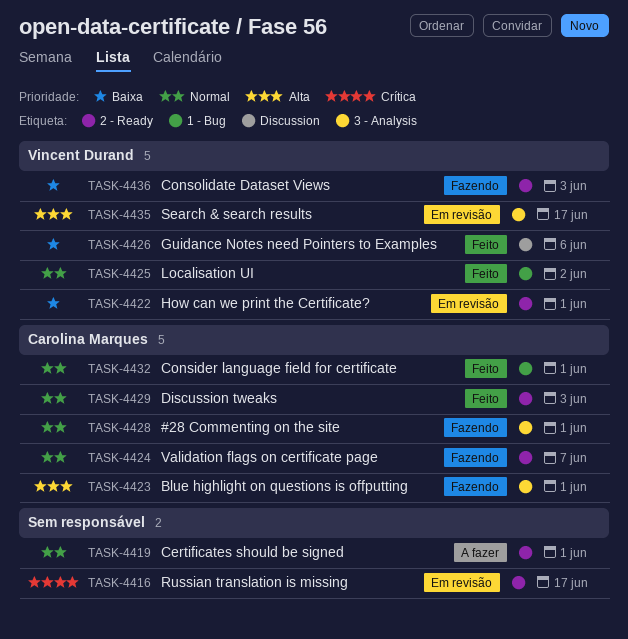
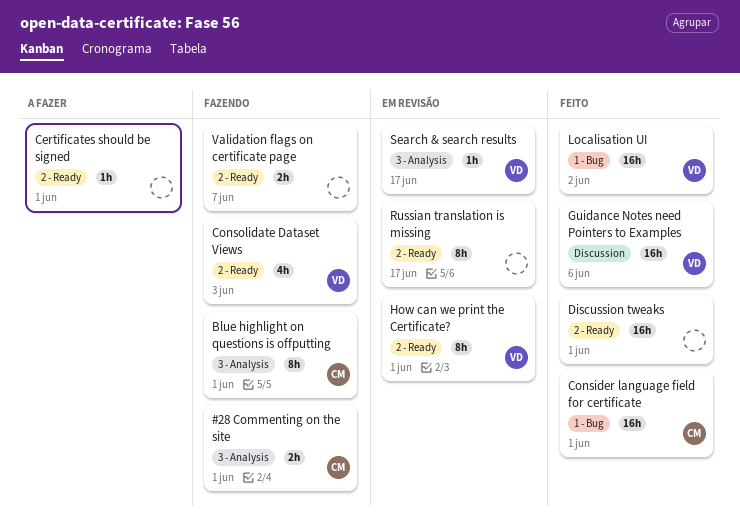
Discussion tweaks, owner: Carolina Marques -> none
Discussion tweaks, due: Jun 3 -> Jun 1
Validation flags on certificate page, owner: Carolina Marques -> none

